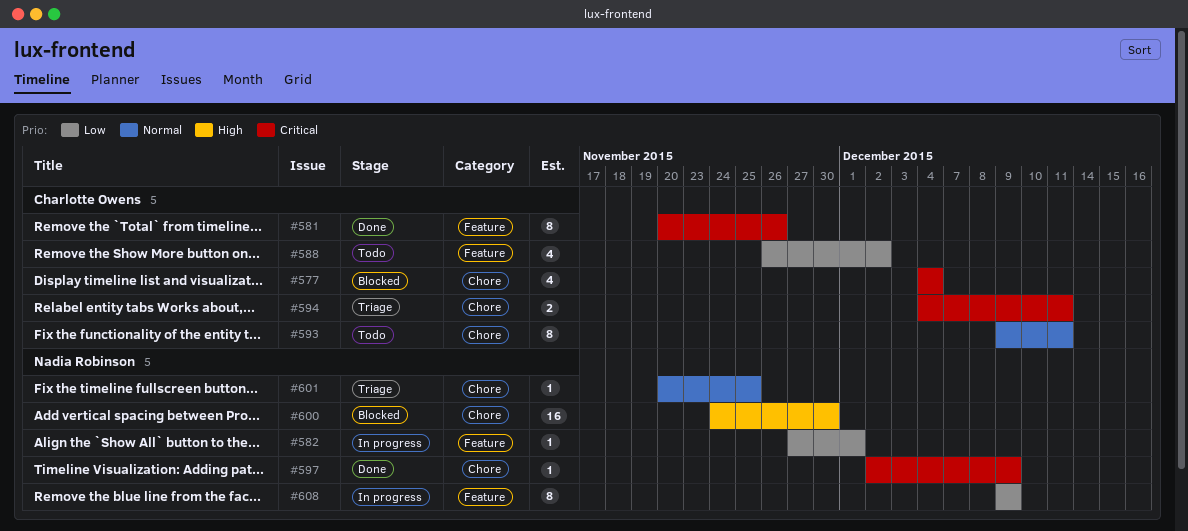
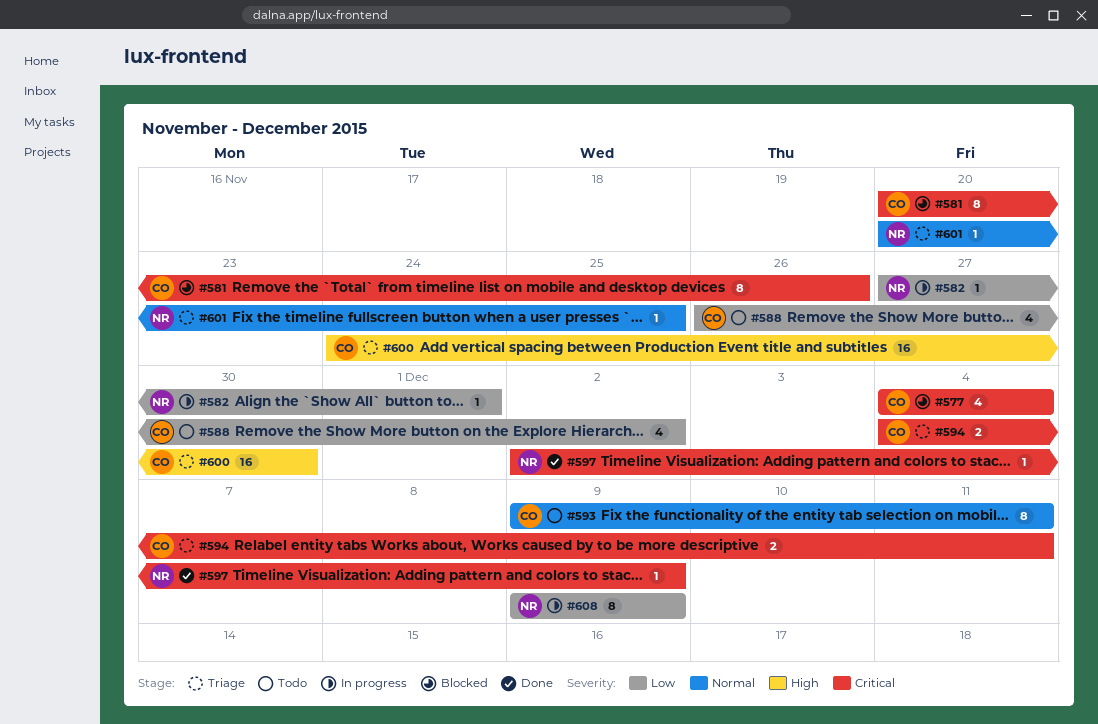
#581, status: Done -> Blocked
#600, status: Blocked -> Triage
#600, owner: Nadia Robinson -> Charlotte Owens

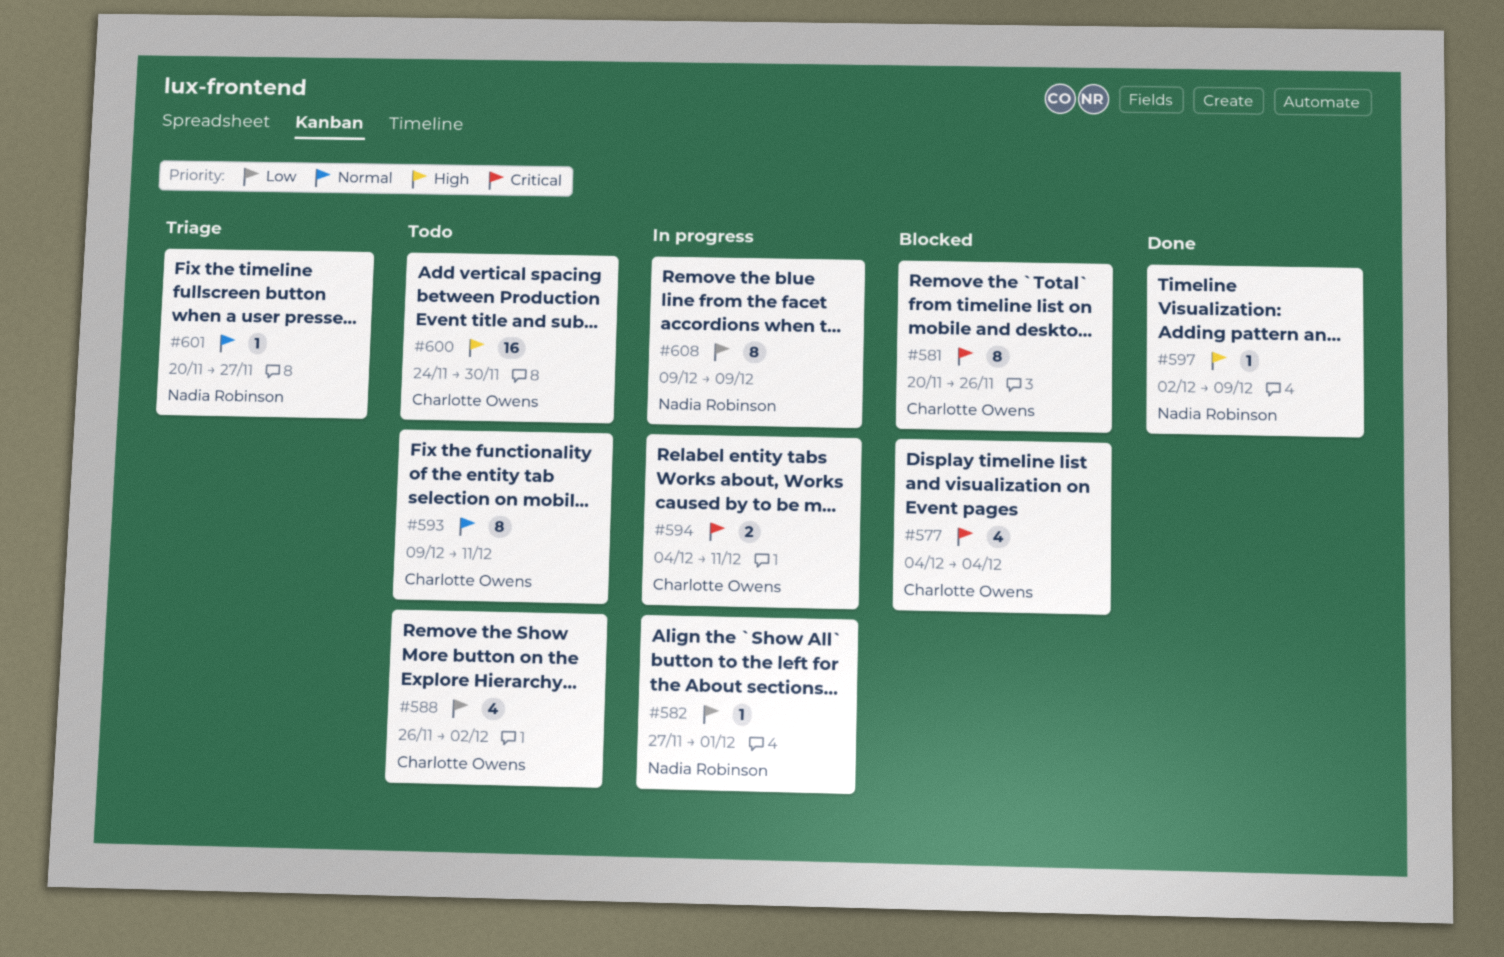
#594, status: Triage -> In progress
#597, priority: Critical -> High
#600, status: Triage -> Todo
#601, due: Nov 25 -> Nov 27

